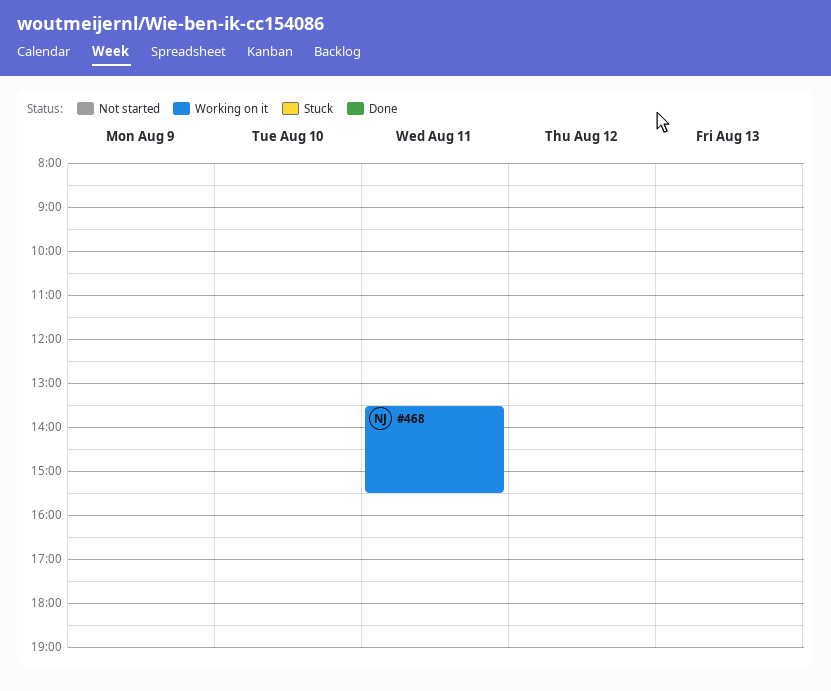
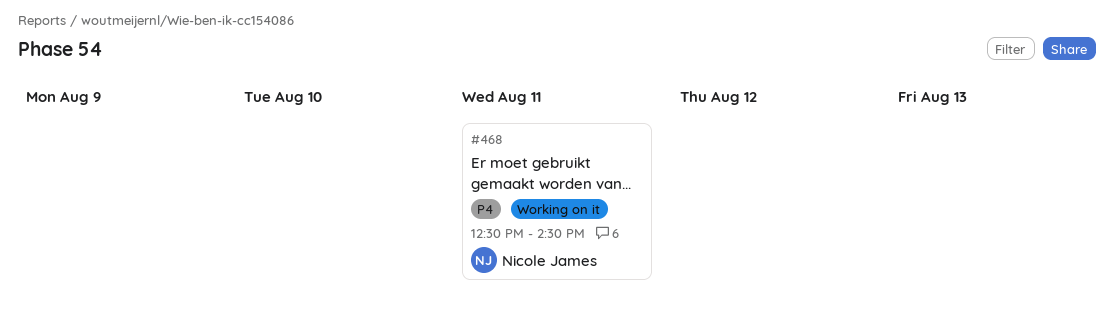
#468, begins: 13:30 -> 12:30
#468, ends: 15:30 -> 14:30

